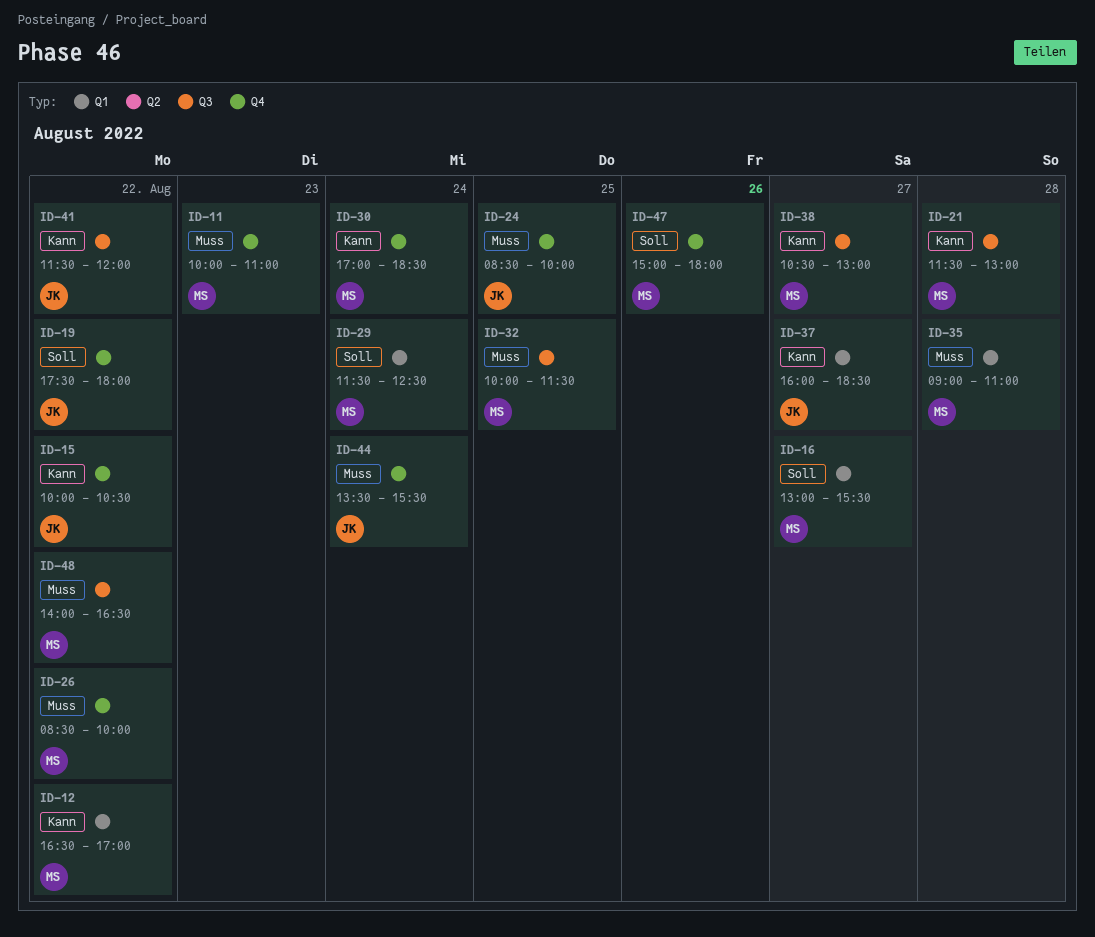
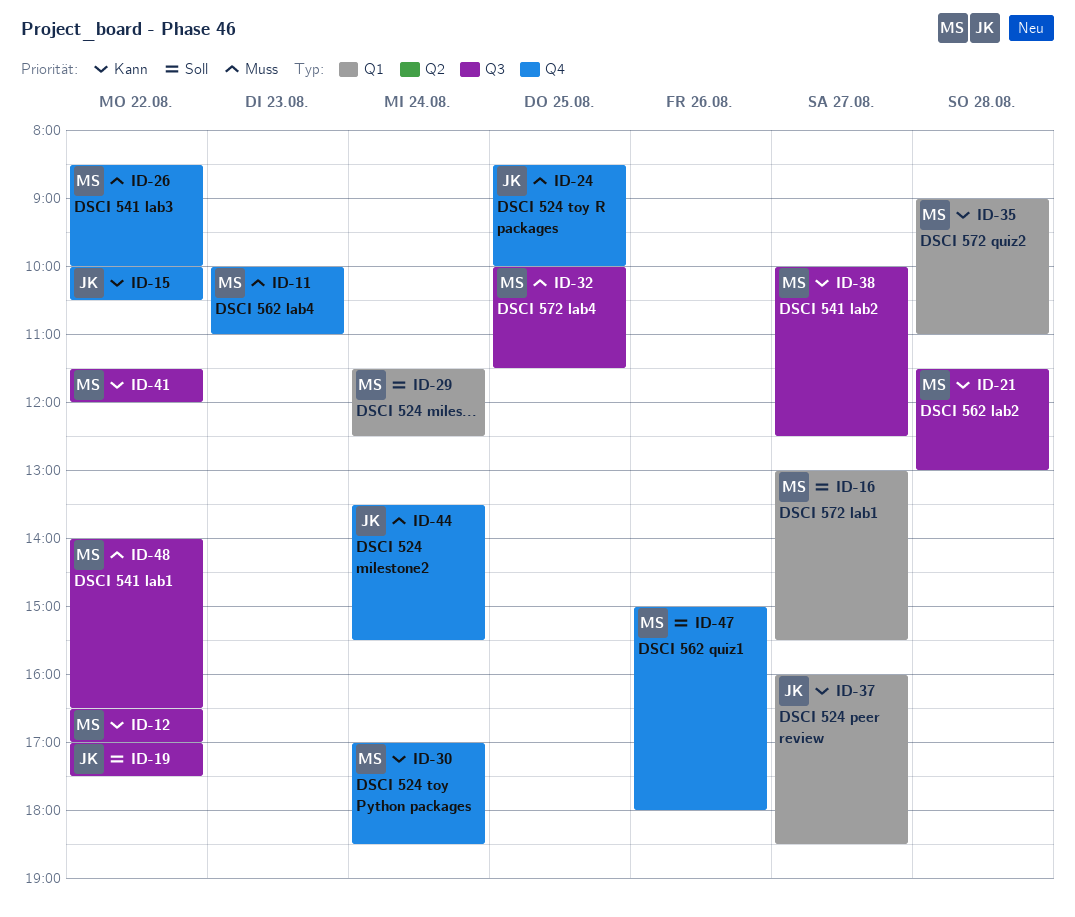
ID-12, label: Q1 -> Q3
ID-19, label: Q4 -> Q3
ID-19, begins: 17:30 -> 17:00
ID-19, ends: 18:00 -> 17:30
ID-35, priority: Muss -> Kann
ID-38, begins: 10:30 -> 10:00
ID-38, ends: 13:00 -> 12:30
ID-41, owner: JK -> MS

